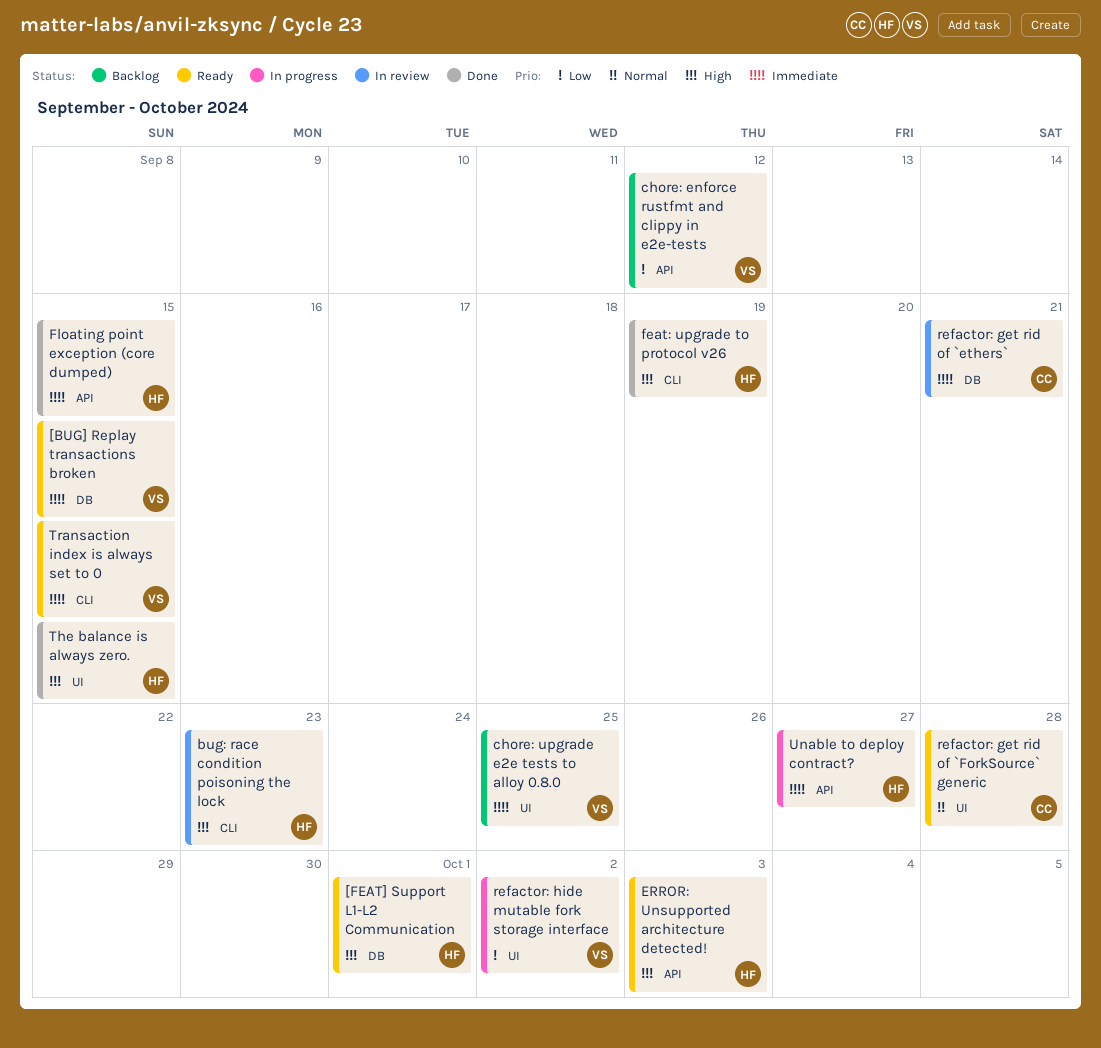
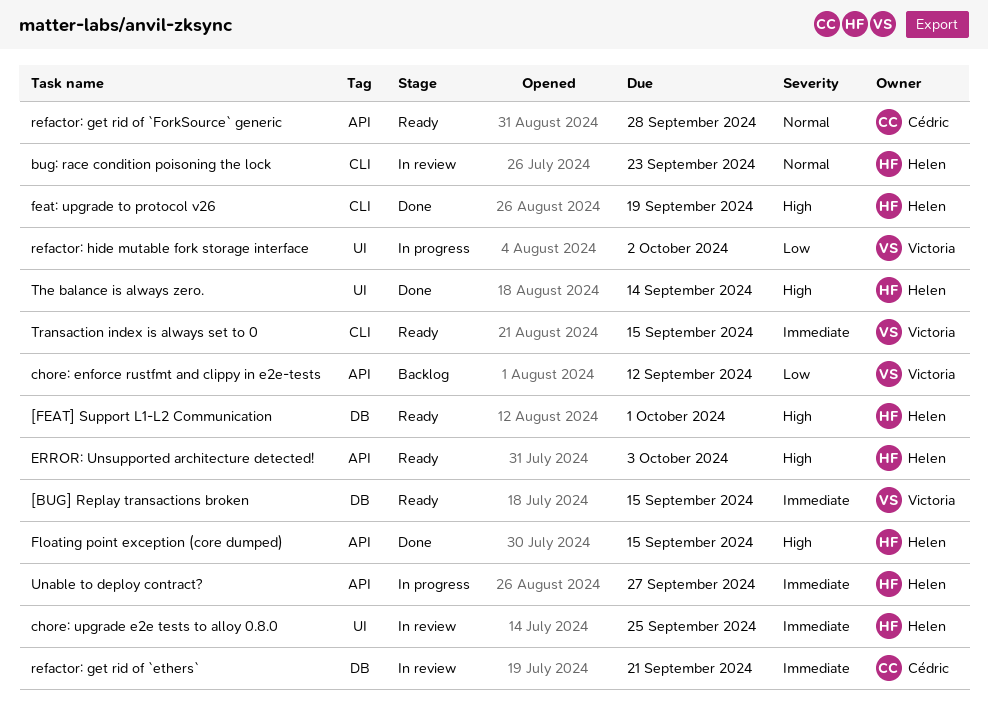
bug: race condition poisoning the lock, priority: High -> Normal
chore: upgrade e2e tests to alloy 0.8.0, status: Backlog -> In review
chore: upgrade e2e tests to alloy 0.8.0, owner: Victoria -> Helen
Floating point exception (core dumped), priority: Immediate -> High
refactor: get rid of `ForkSource` generic, label: UI -> API
The balance is always zero., due: Sep 15 -> Sep 14

